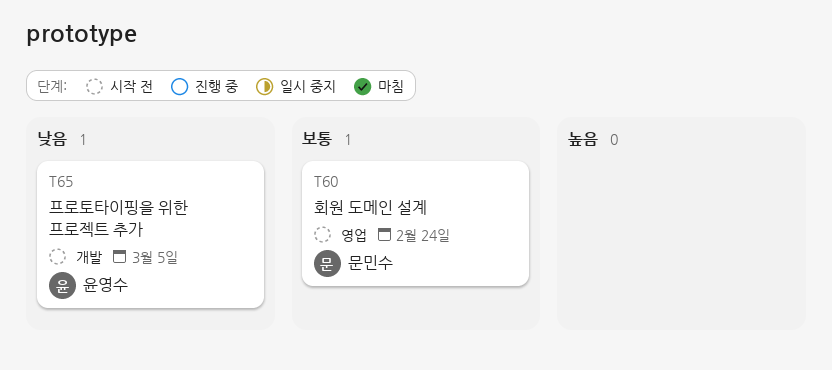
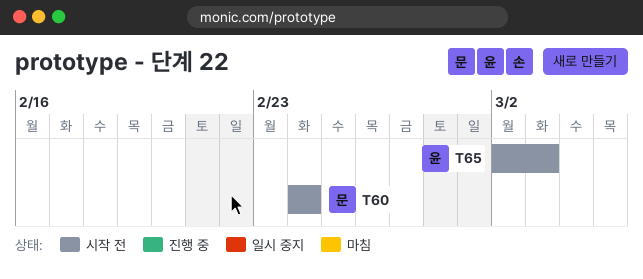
T65, due: Mar 5 -> Mar 3

